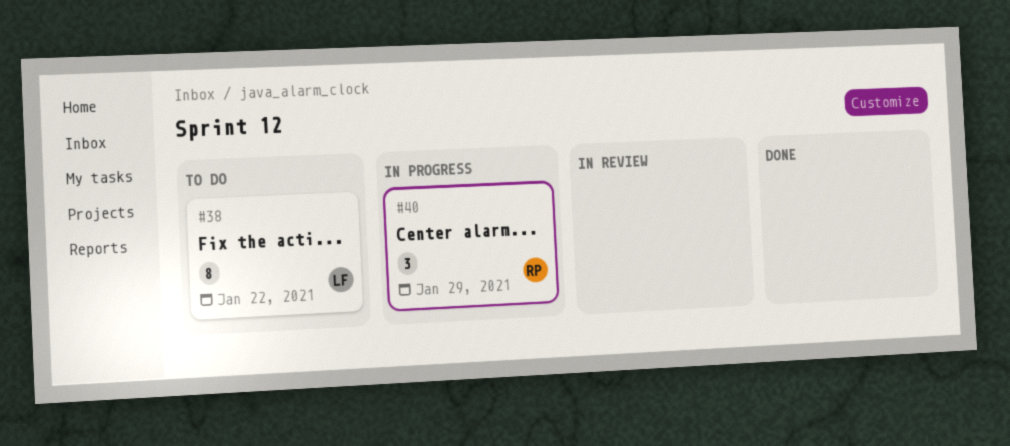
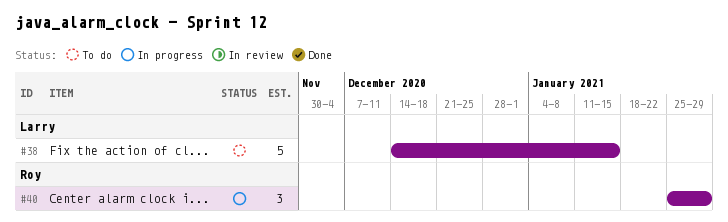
#38, estimate: 8 -> 5
#38, due: Jan 22 -> Jan 15

